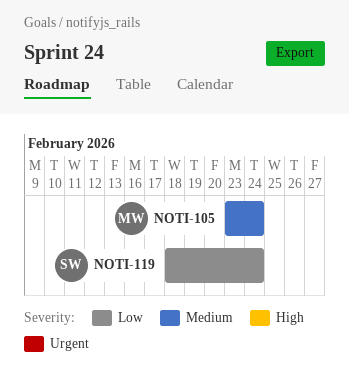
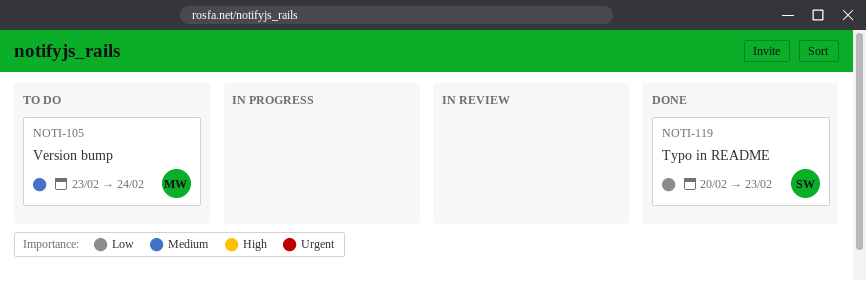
NOTI-119, start: Feb 18 -> Feb 20
NOTI-119, due: Feb 24 -> Feb 23

